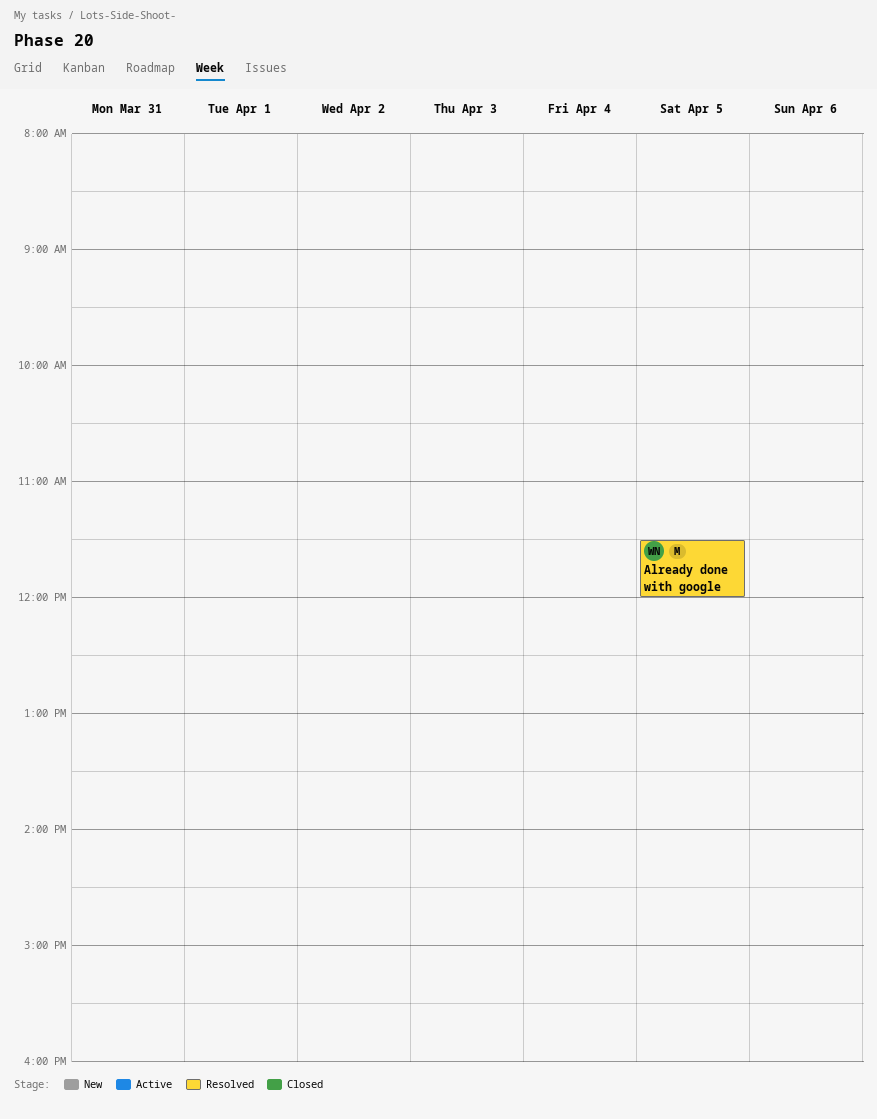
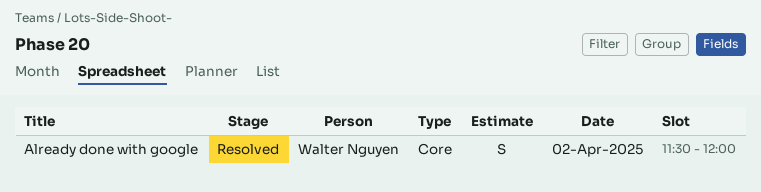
Already done with google, estimate: M -> S
Already done with google, day: Apr 5 -> Apr 2

